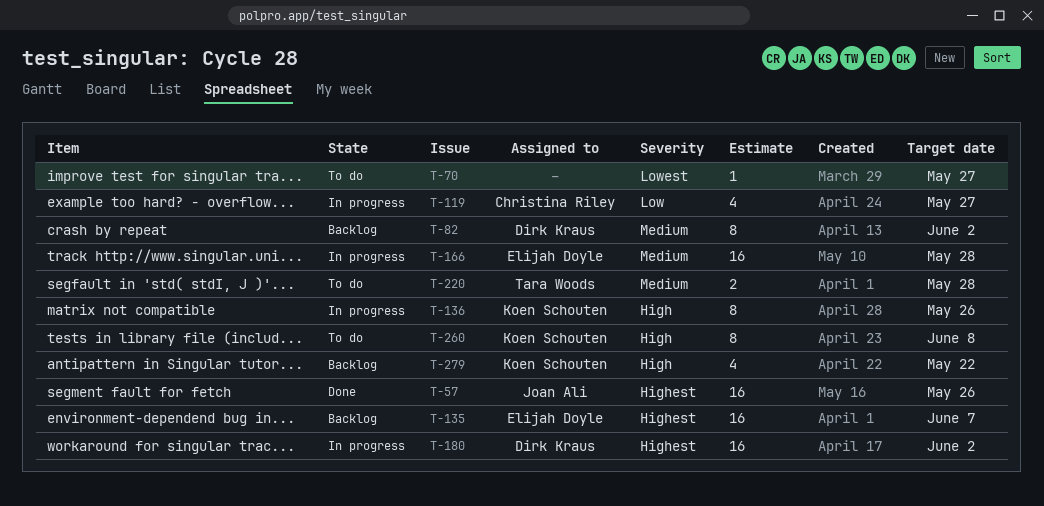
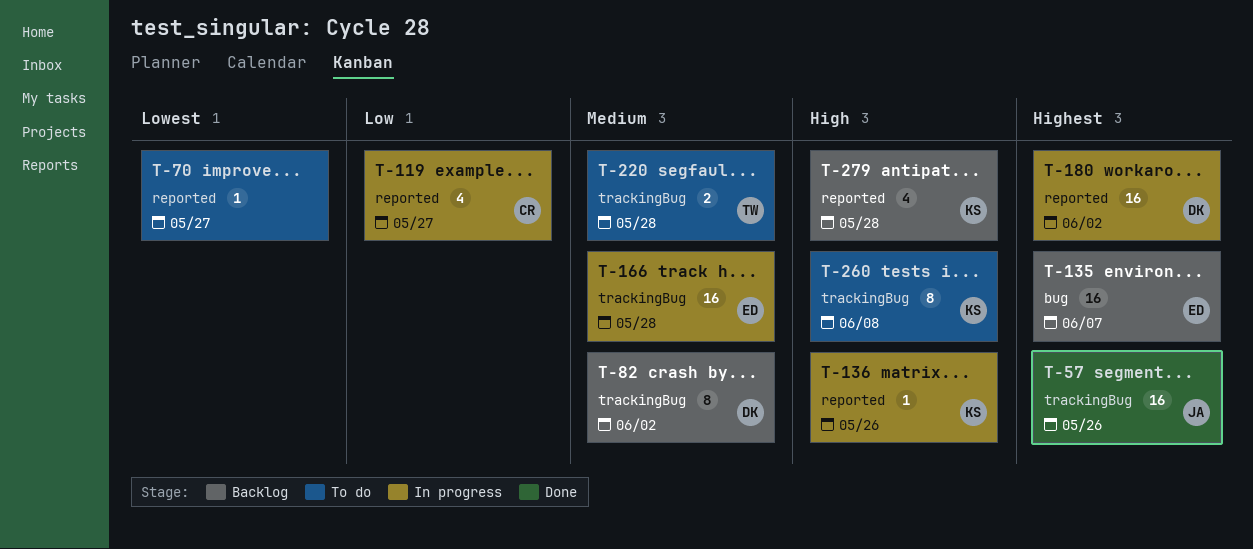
T-136, estimate: 8 -> 1
T-279, due: May 22 -> May 28

